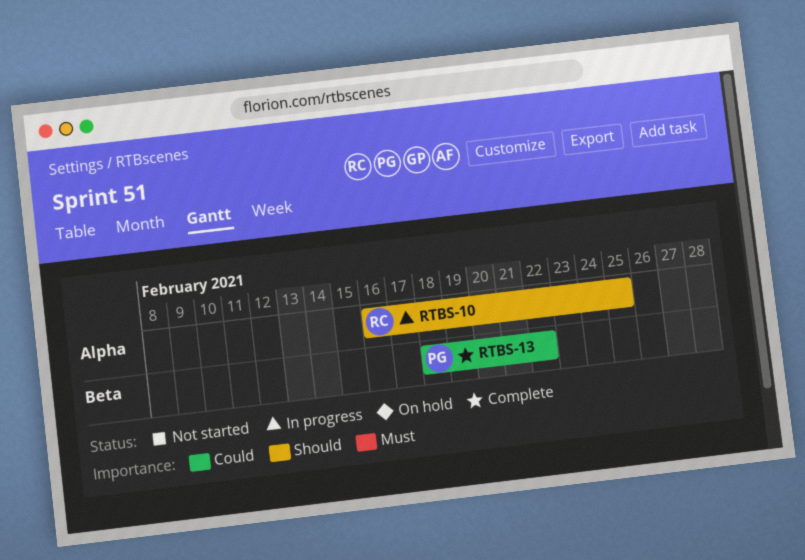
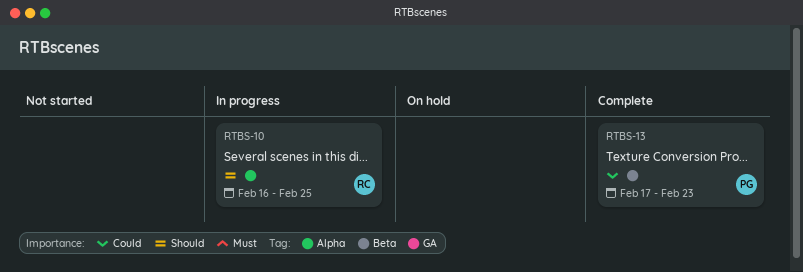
RTBS-13, start: Feb 18 -> Feb 17
RTBS-13, due: Feb 22 -> Feb 23

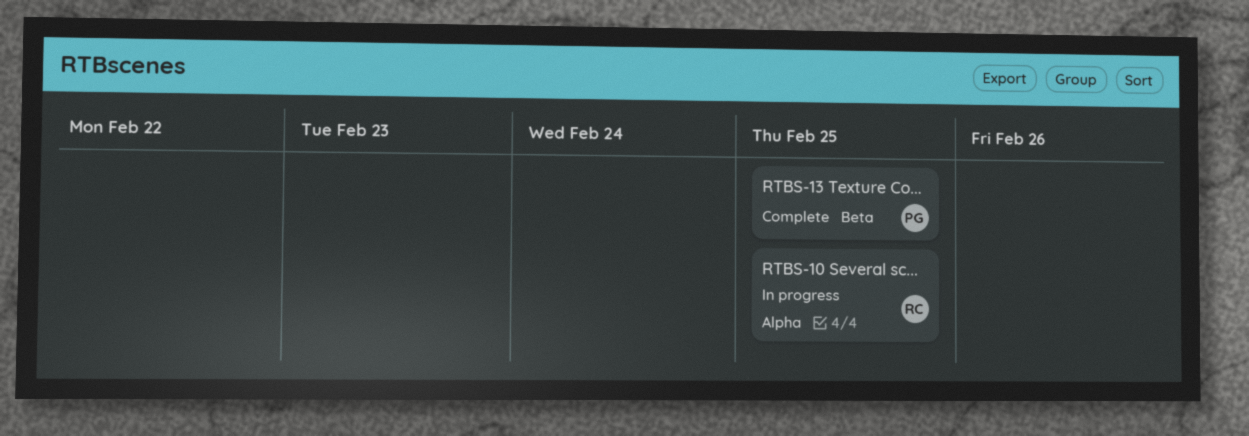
RTBS-13, due: Feb 23 -> Feb 25

